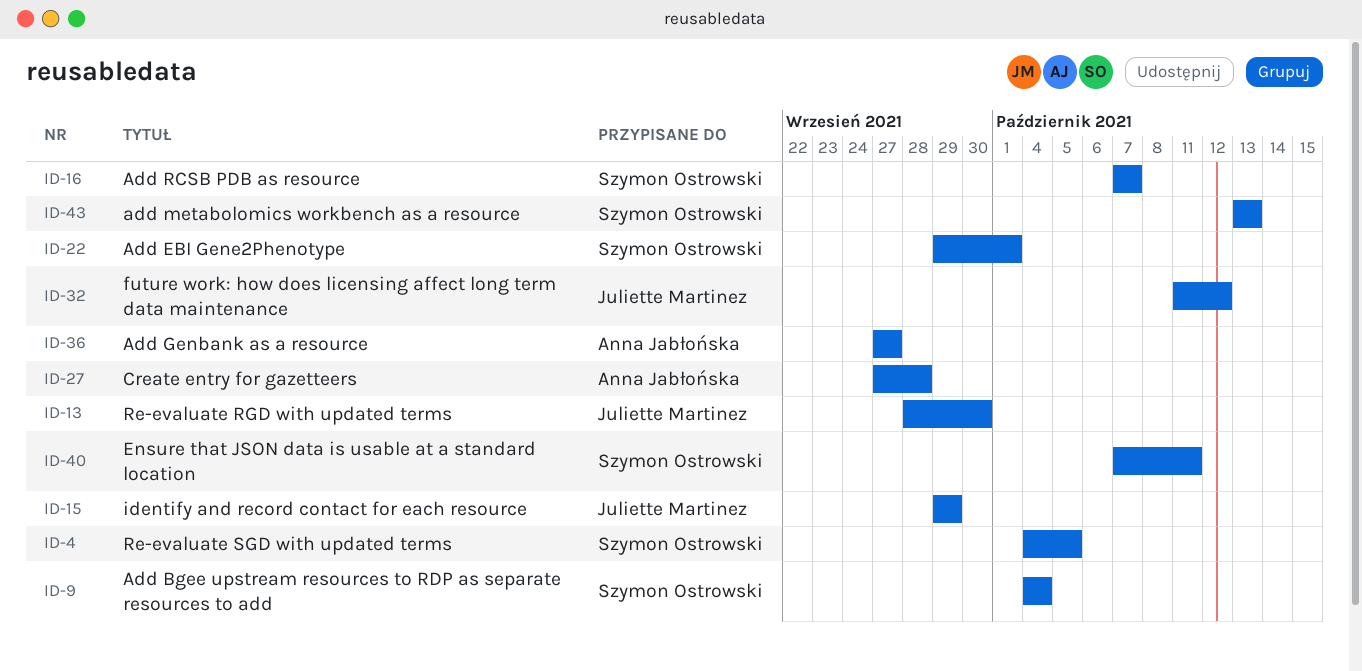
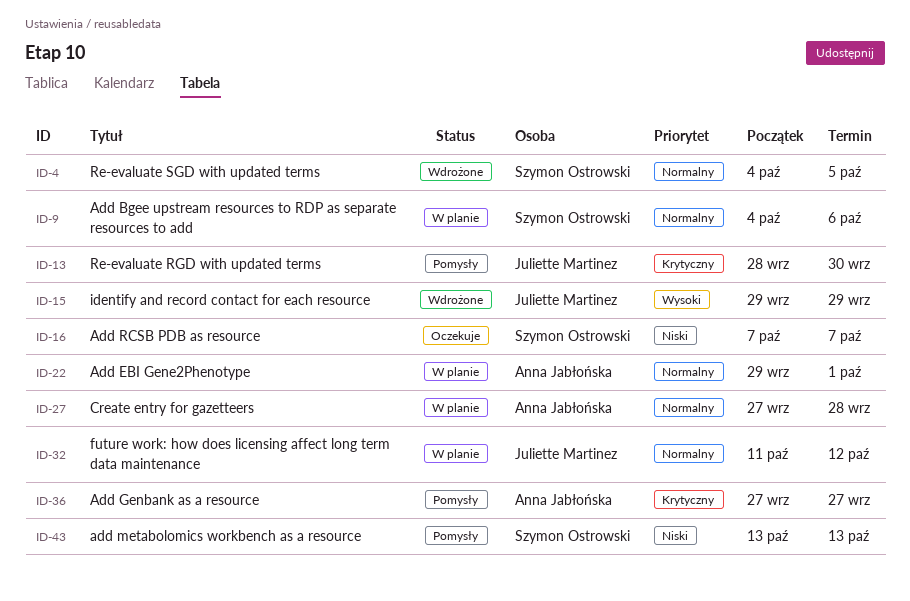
ID-9, due: Oct 4 -> Oct 6
ID-22, owner: Szymon Ostrowski -> Anna Jabłońska
ID-40: present -> none

